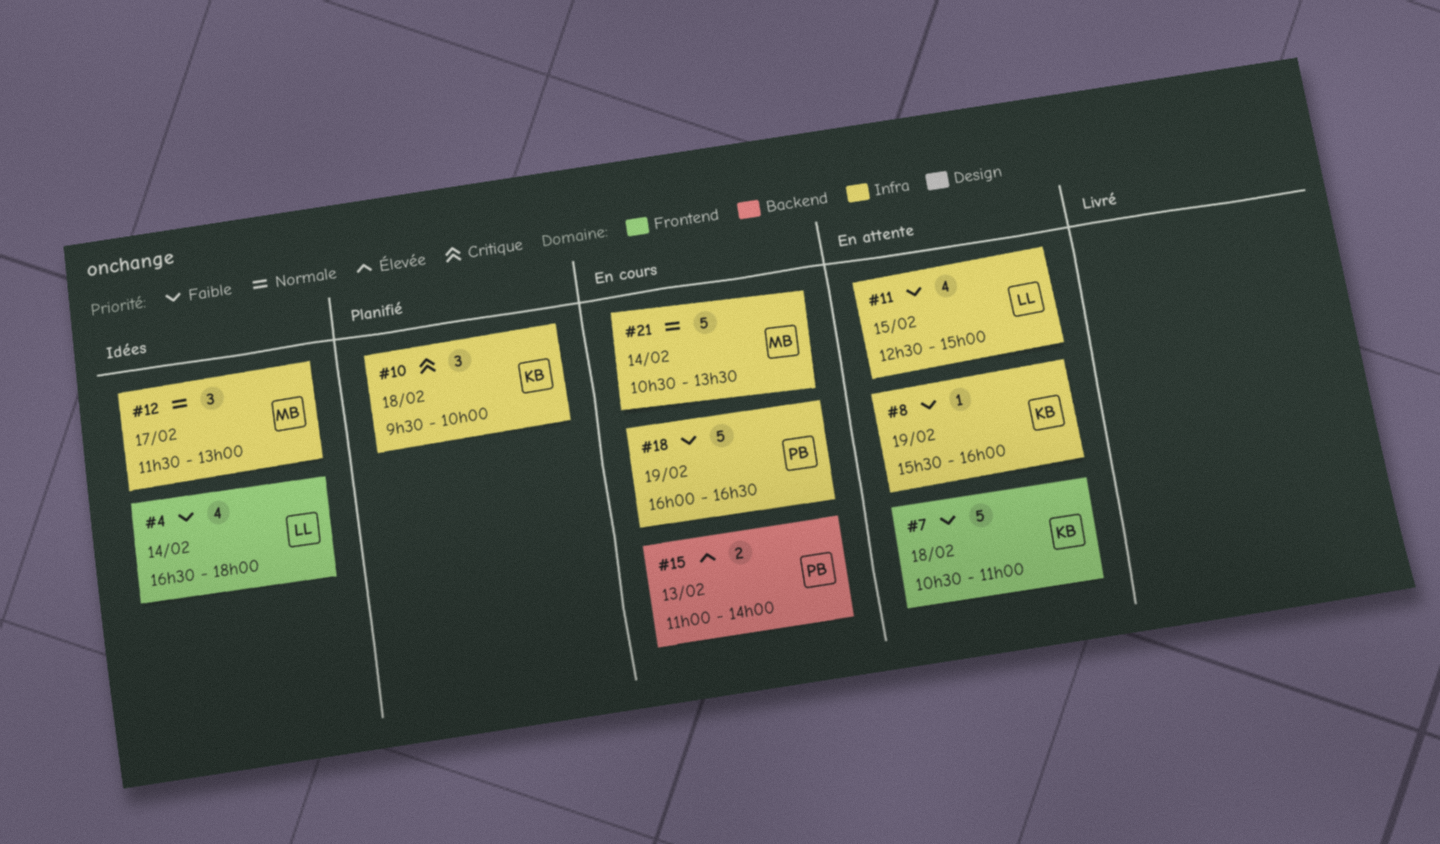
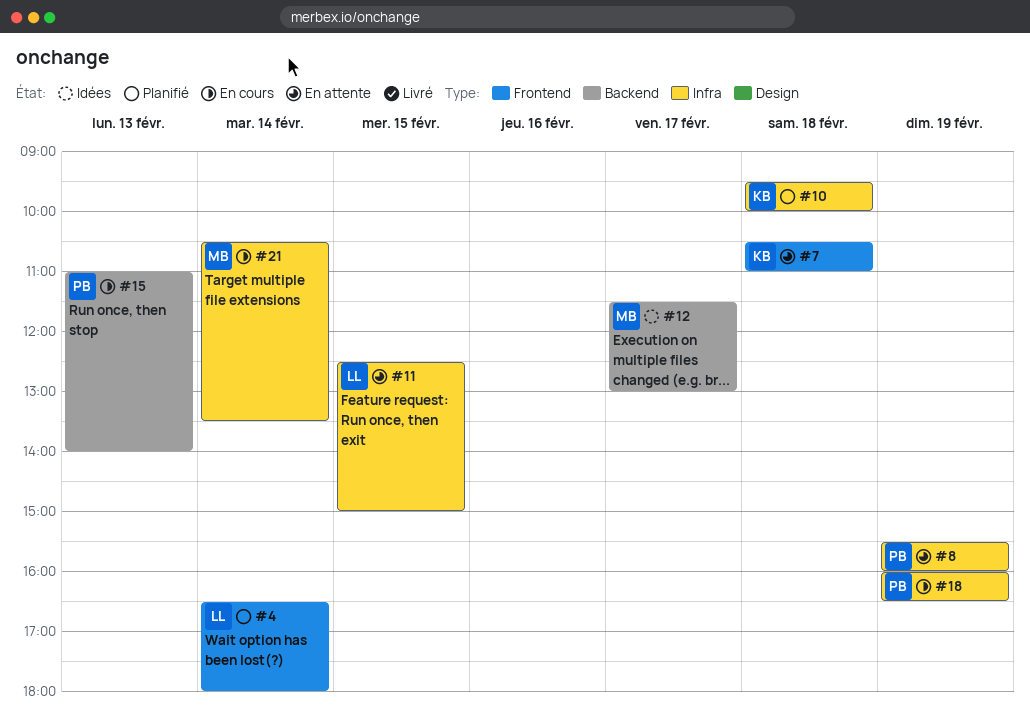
#4, status: Idées -> Planifié
#8, owner: KB -> PB
#12, label: Infra -> Backend

